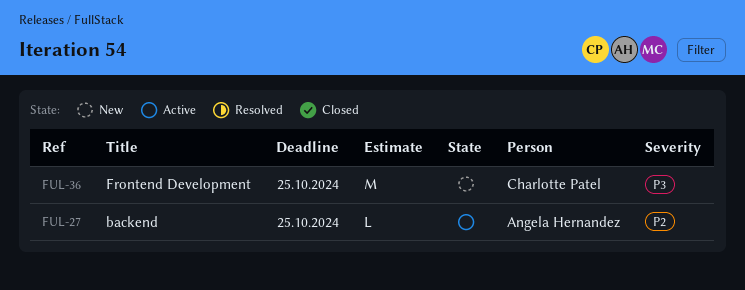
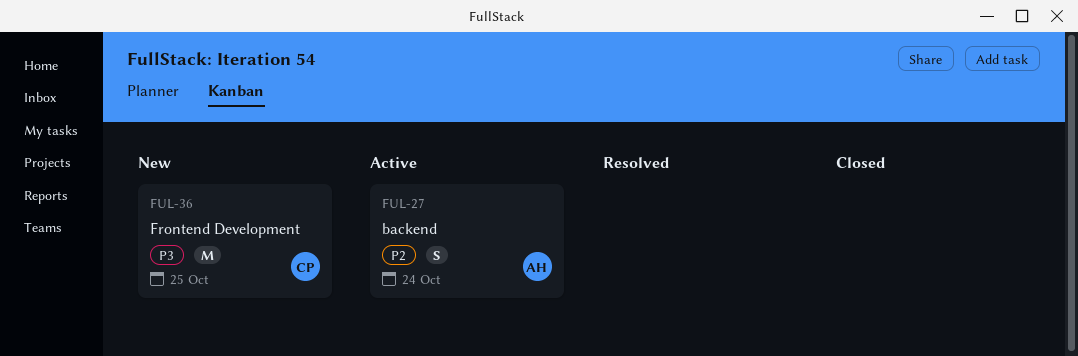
FUL-27, estimate: L -> S
FUL-27, due: Oct 25 -> Oct 24

